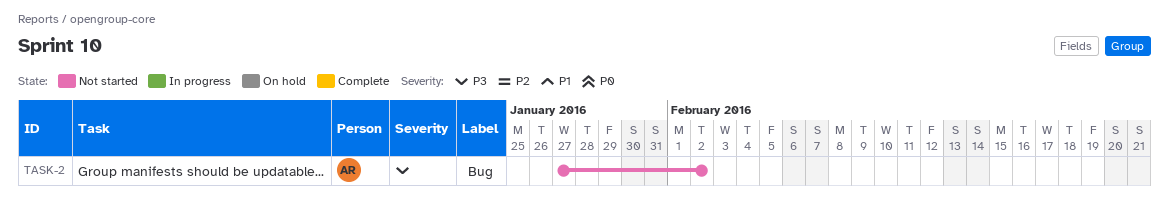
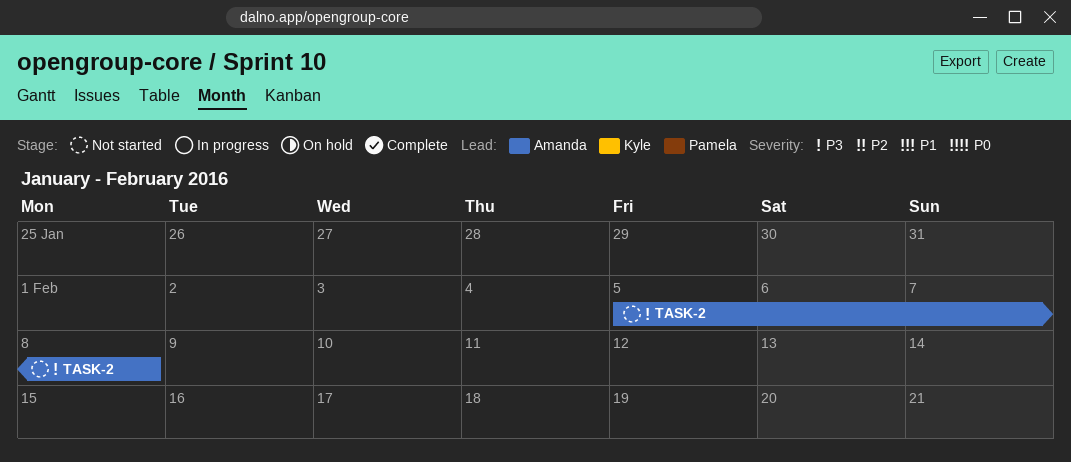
TASK-2, start: Jan 27 -> Feb 5
TASK-2, due: Feb 2 -> Feb 8

